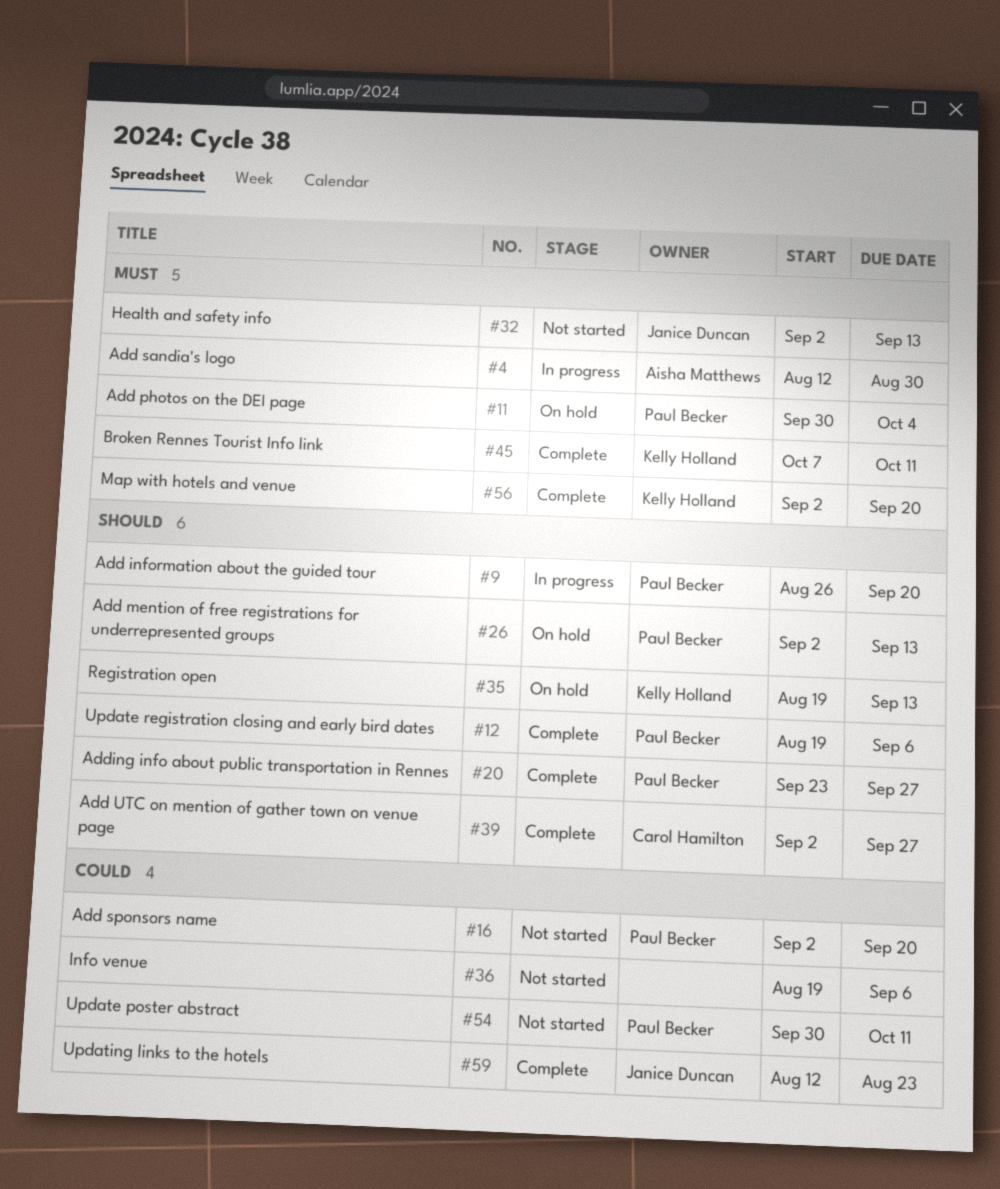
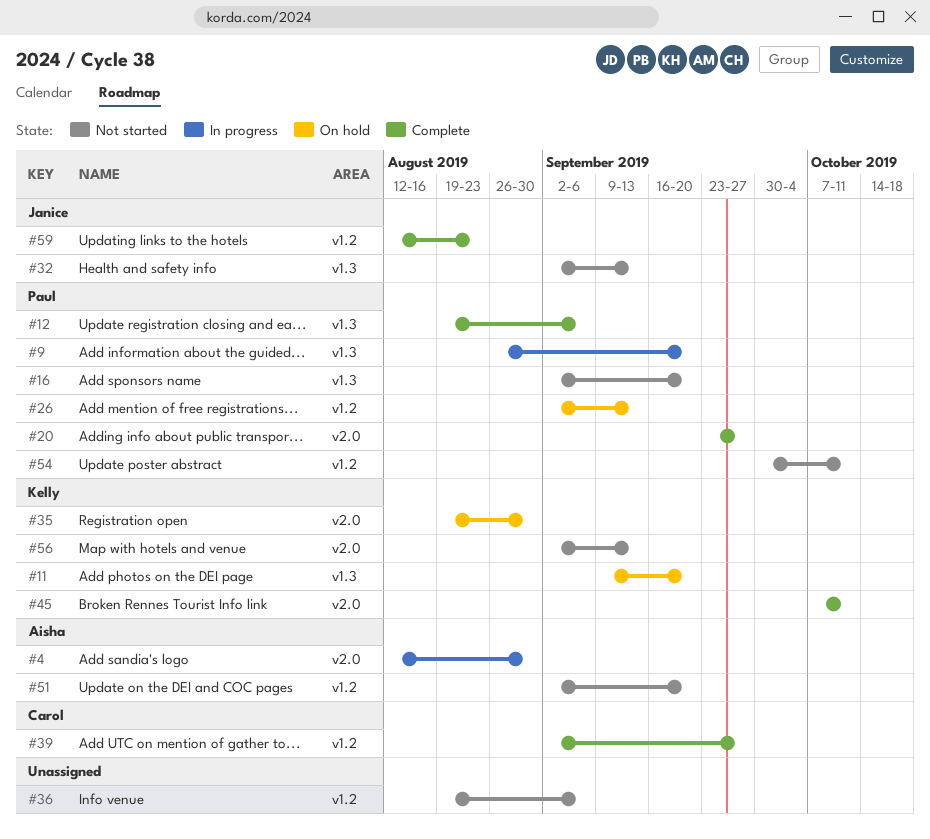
#11, owner: Paul Becker -> Kelly Holland
#11, start: Sep 30 -> Sep 9
#11, due: Oct 4 -> Sep 20
#35, due: Sep 13 -> Aug 30
#51: none -> present
#56, status: Complete -> Not started
#56, due: Sep 20 -> Sep 13

